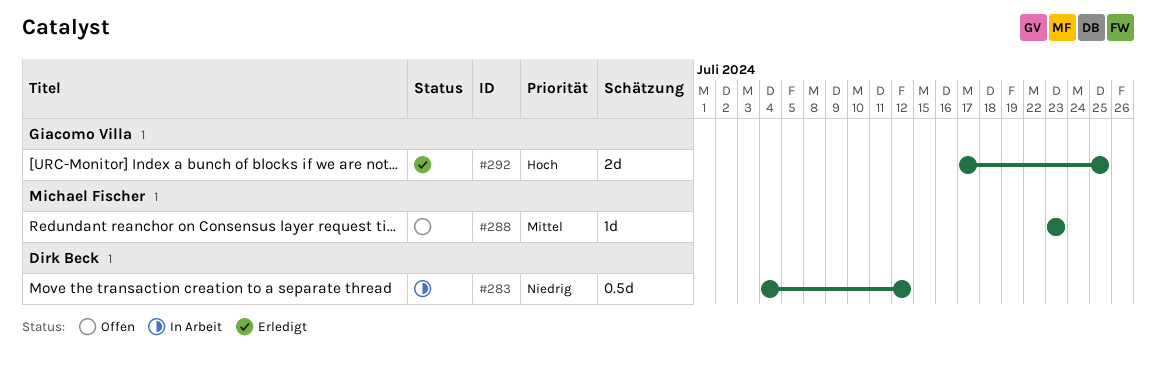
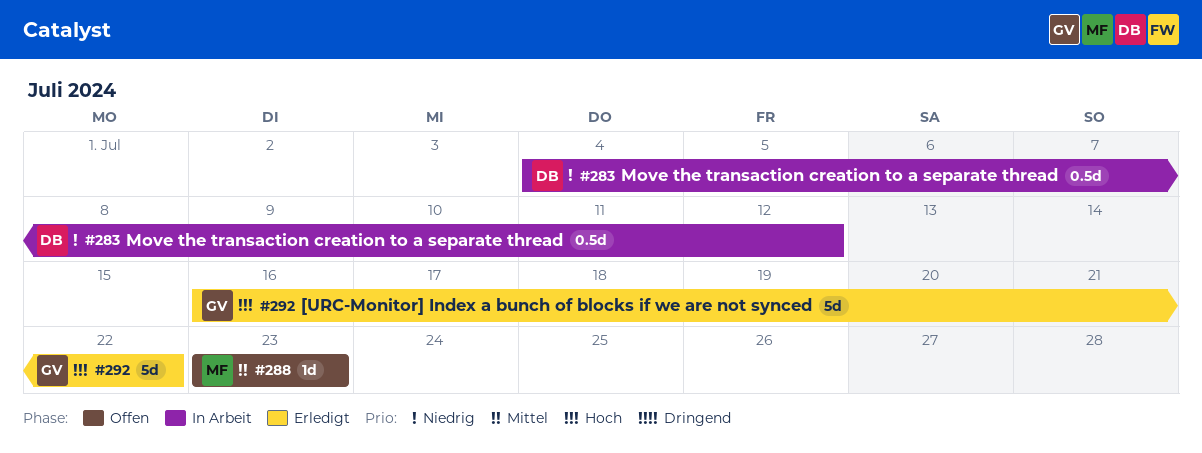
#292, estimate: 2d -> 5d
#292, start: Jul 17 -> Jul 16
#292, due: Jul 25 -> Jul 22

